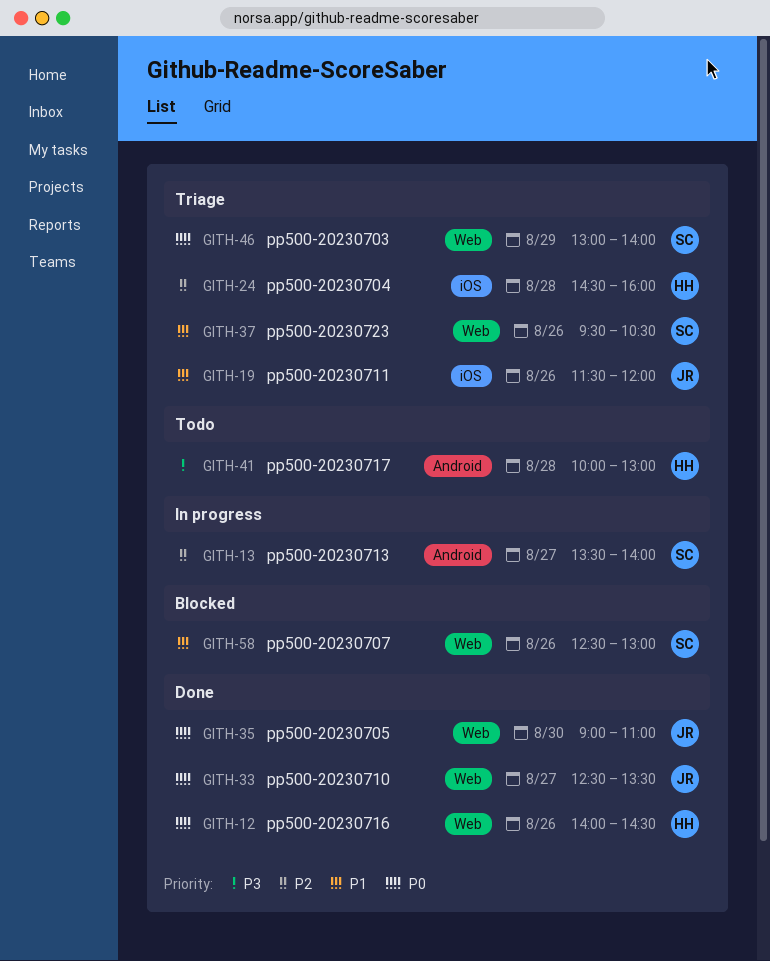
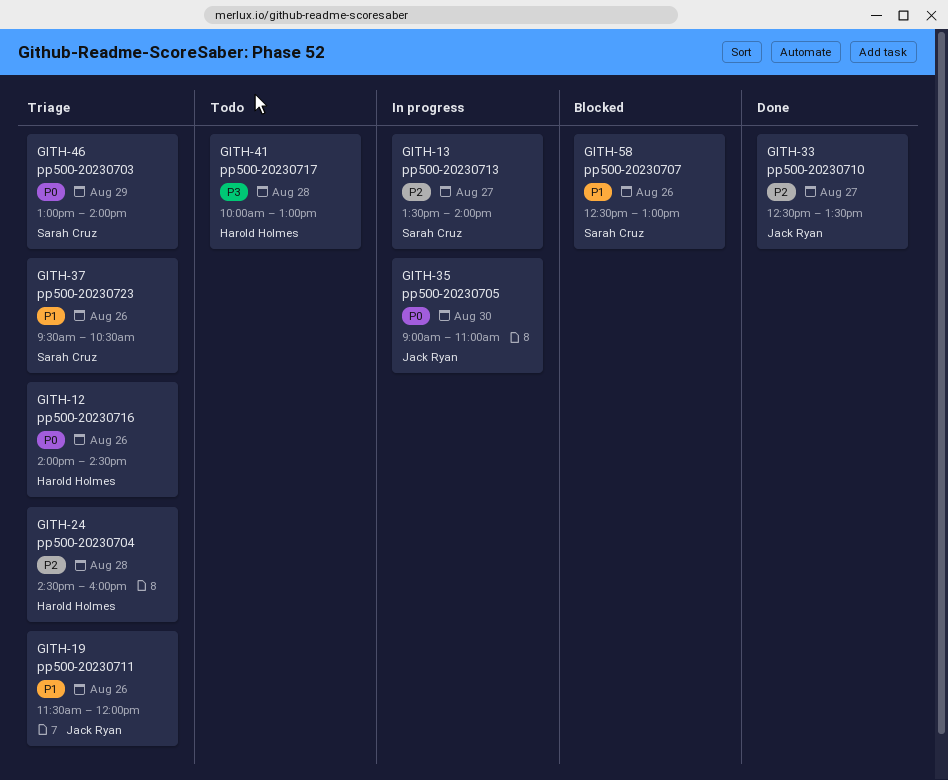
GITH-12, status: Done -> Triage
GITH-33, priority: P0 -> P2
GITH-35, status: Done -> In progress

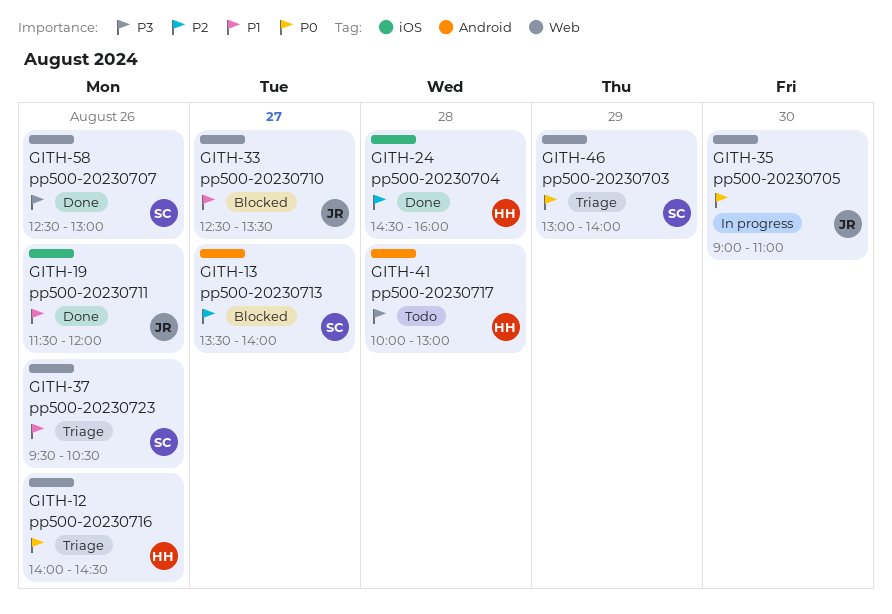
GITH-13, status: In progress -> Blocked
GITH-19, status: Triage -> Done
GITH-24, status: Triage -> Done
GITH-33, status: Done -> Blocked
GITH-33, priority: P2 -> P1
GITH-58, status: Blocked -> Done
GITH-58, priority: P1 -> P3

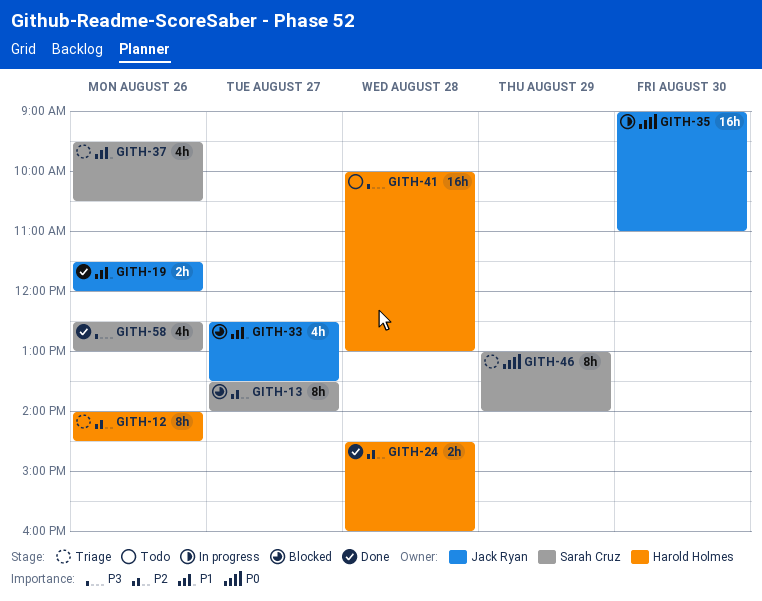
GITH-12, priority: P0 -> P2

